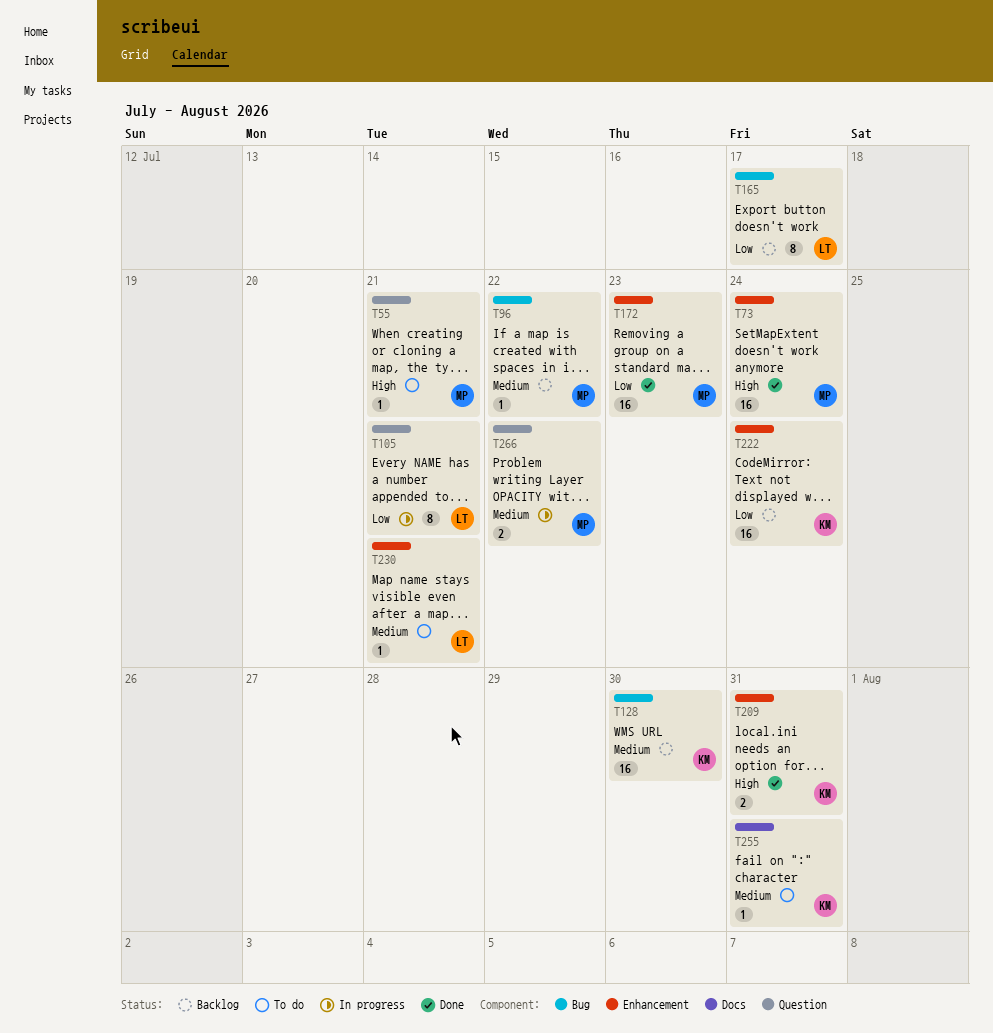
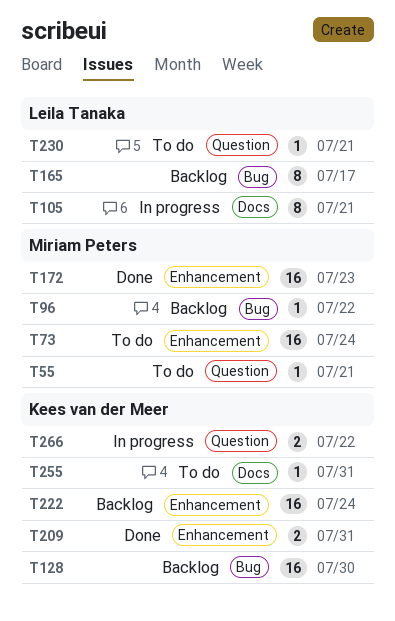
T73, status: Done -> To do
T105, label: Question -> Docs
T230, label: Enhancement -> Question
T266, owner: Miriam Peters -> Kees van der Meer

